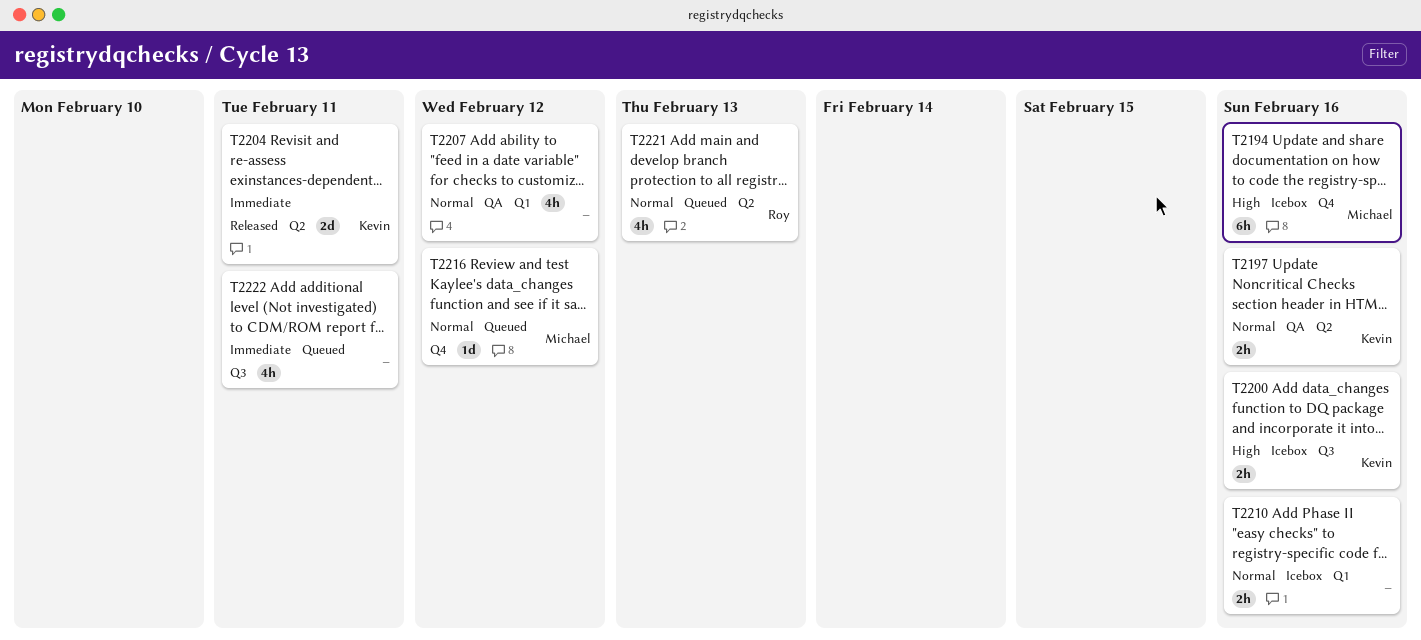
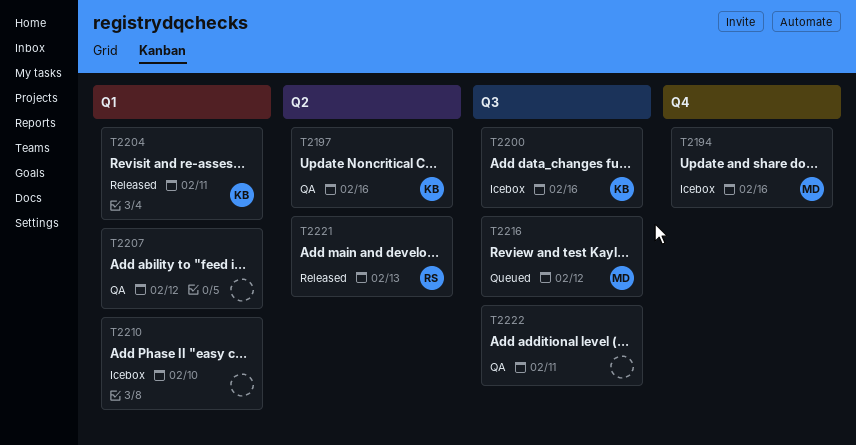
T2204, label: Q2 -> Q1
T2210, due: Feb 16 -> Feb 10
T2216, label: Q4 -> Q3
T2221, status: Queued -> Released
T2222, status: Queued -> QA

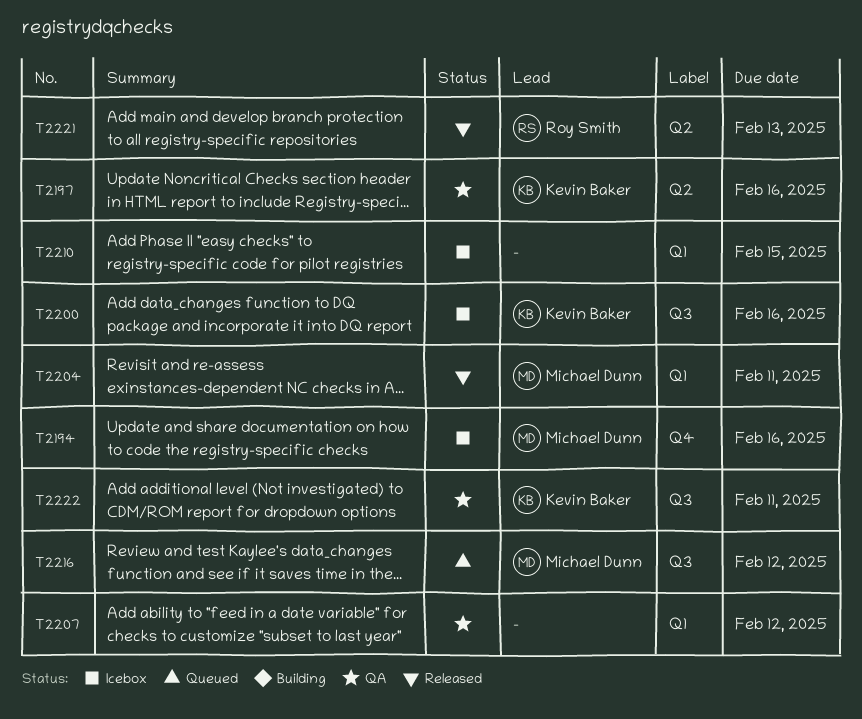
T2204, owner: Kevin Baker -> Michael Dunn
T2210, due: Feb 10 -> Feb 15
T2222, owner: none -> Kevin Baker

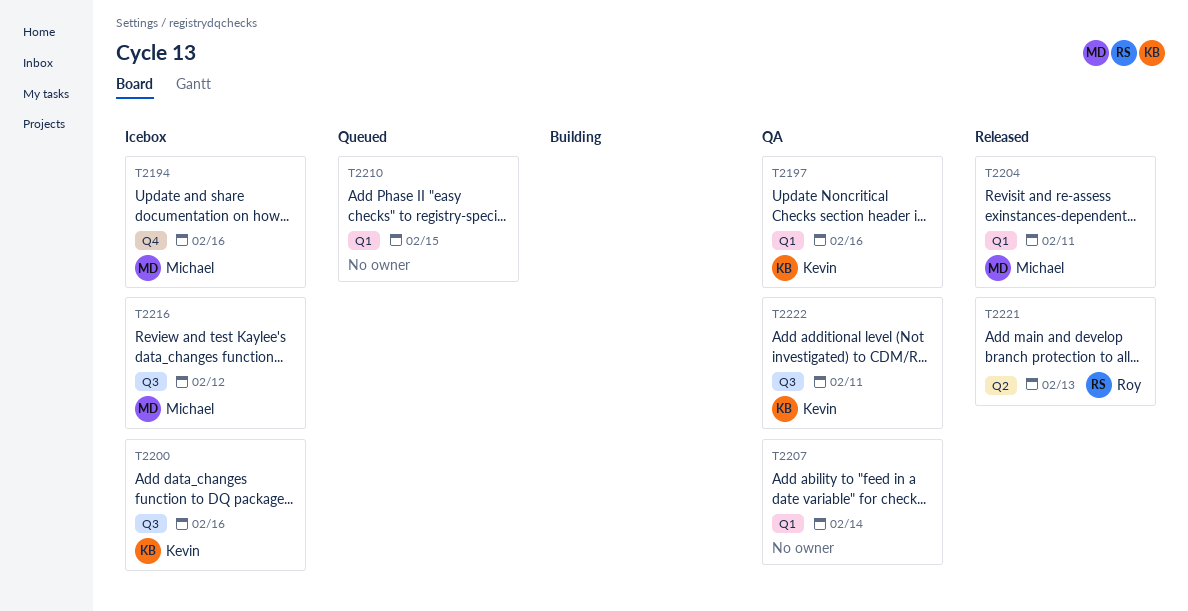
T2197, label: Q2 -> Q1
T2207, due: Feb 12 -> Feb 14
T2210, status: Icebox -> Queued
T2216, status: Queued -> Icebox

